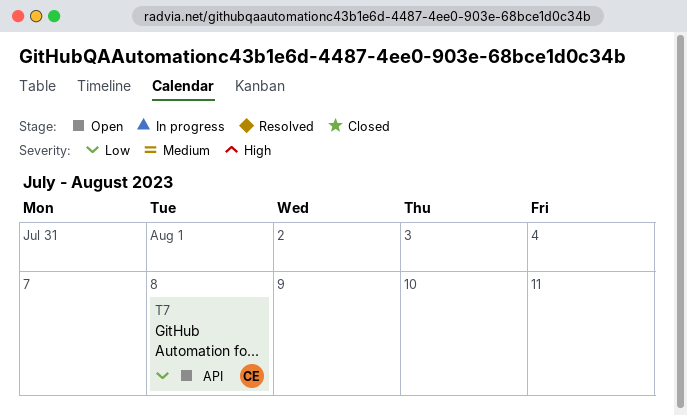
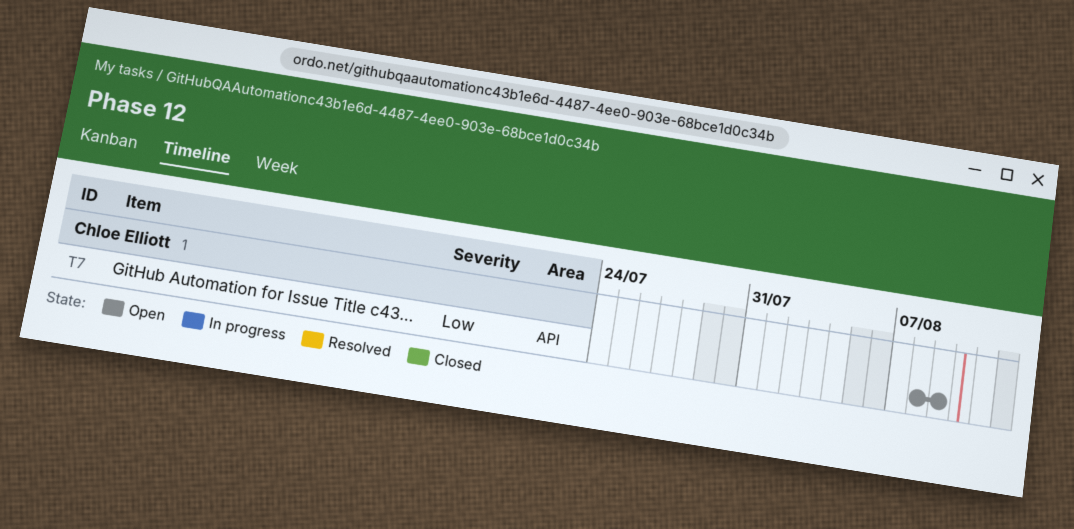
T7, due: Aug 8 -> Aug 9

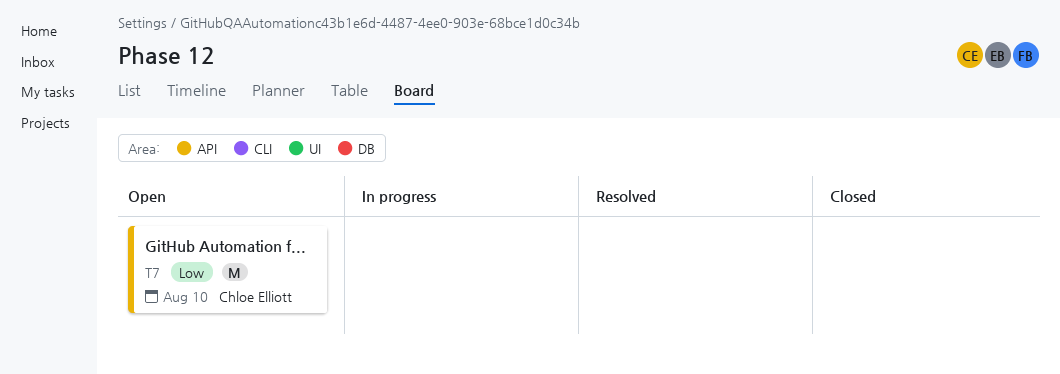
T7, due: Aug 9 -> Aug 10

